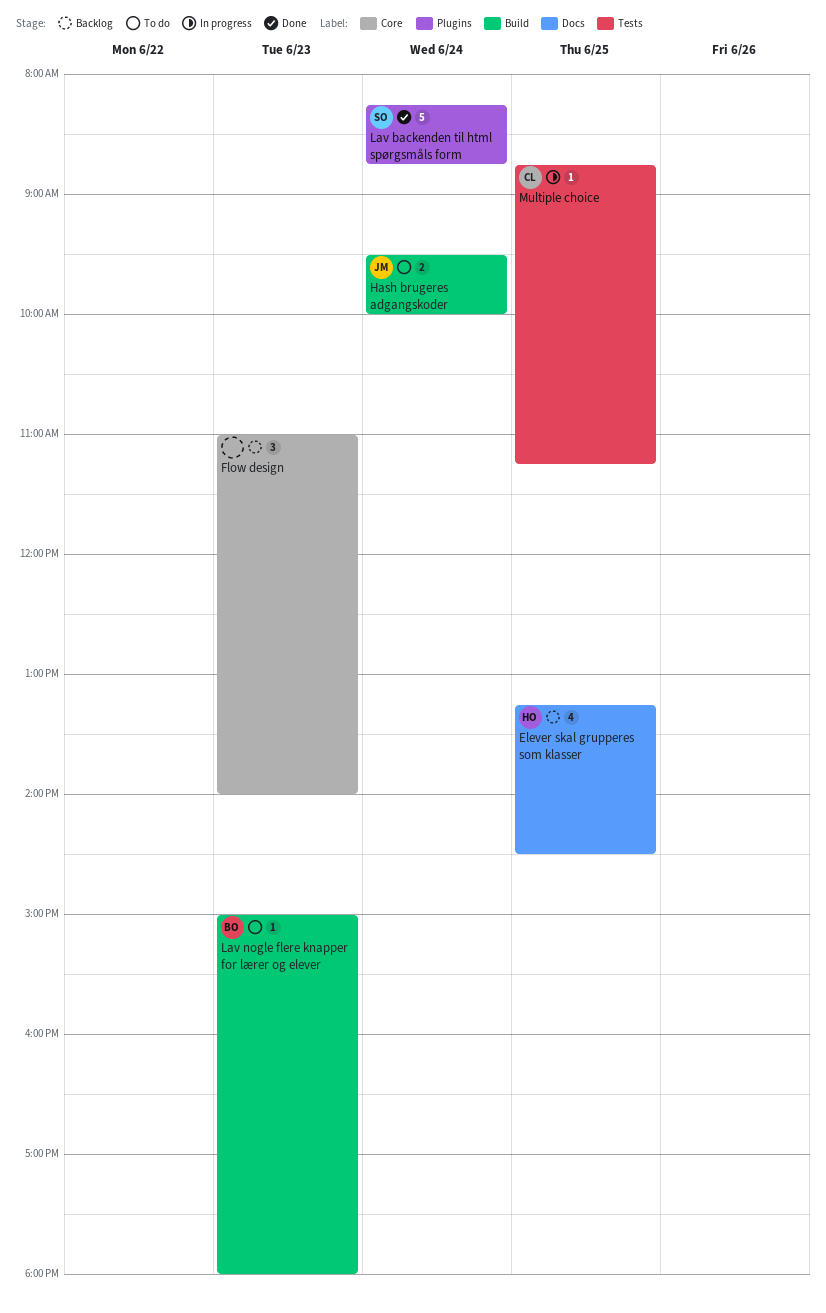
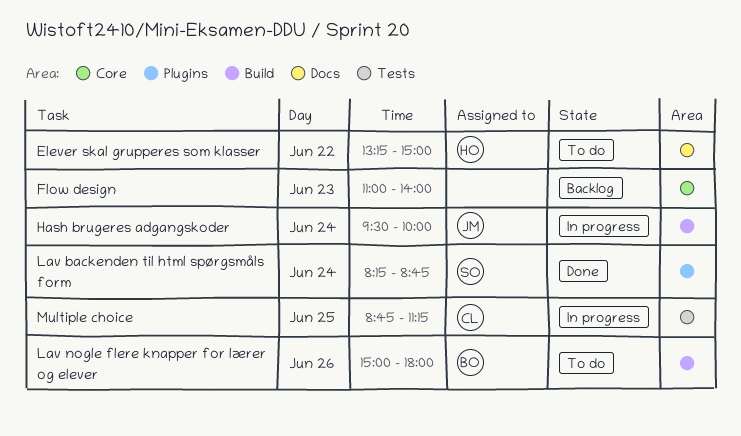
Elever skal grupperes som klasser, status: Backlog -> To do
Elever skal grupperes som klasser, day: Jun 25 -> Jun 22
Elever skal grupperes som klasser, ends: 14:30 -> 15:00
Hash brugeres adgangskoder, status: To do -> In progress
Lav nogle flere knapper for lærer og elever, day: Jun 23 -> Jun 26

